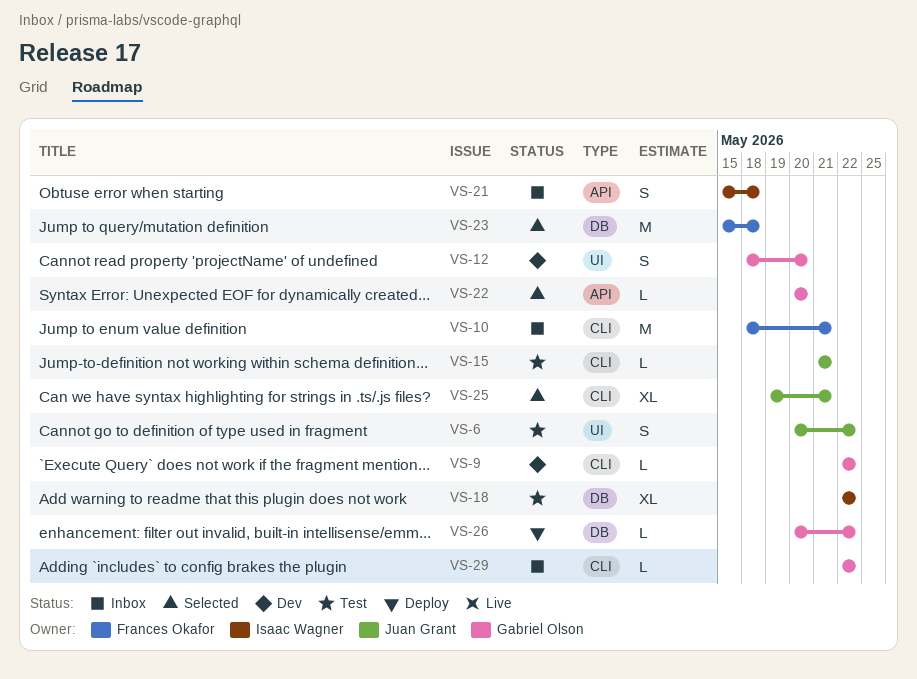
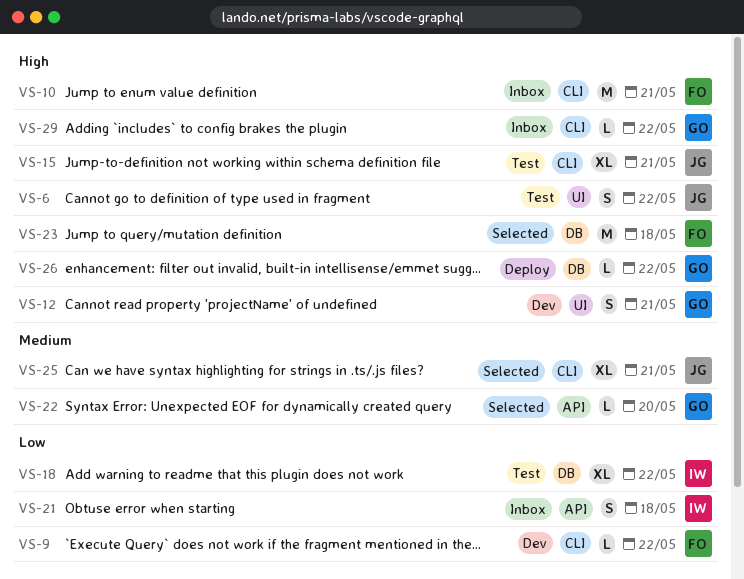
VS-9, owner: Gabriel Olson -> Frances Okafor
VS-12, due: May 20 -> May 21
VS-15, estimate: L -> XL

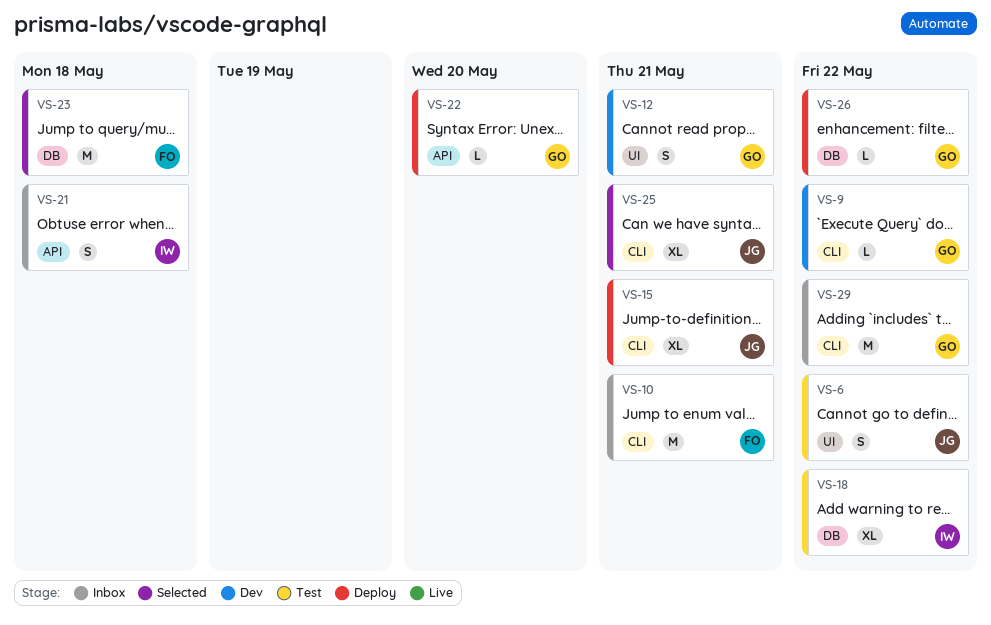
VS-9, owner: FO -> GO
VS-15, status: Test -> Deploy
VS-22, status: Selected -> Deploy
VS-29, estimate: L -> M

